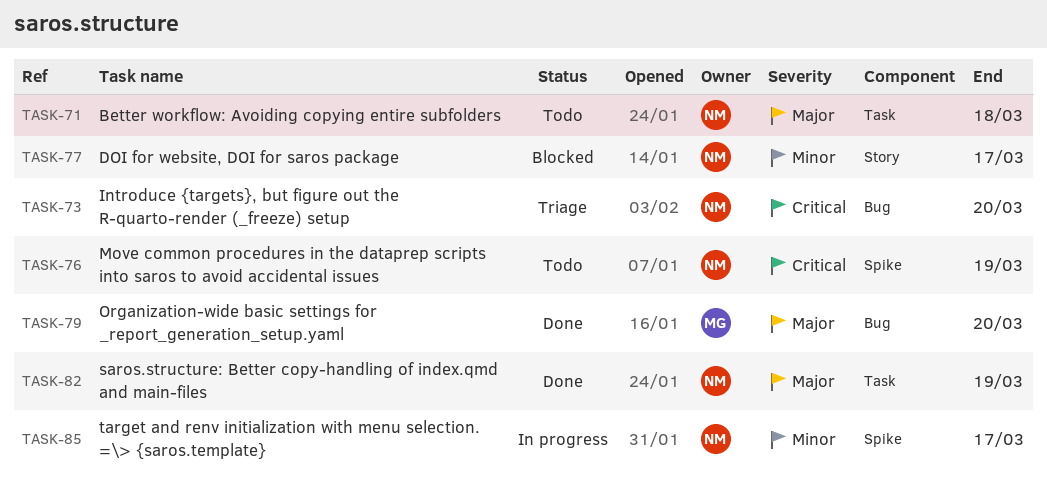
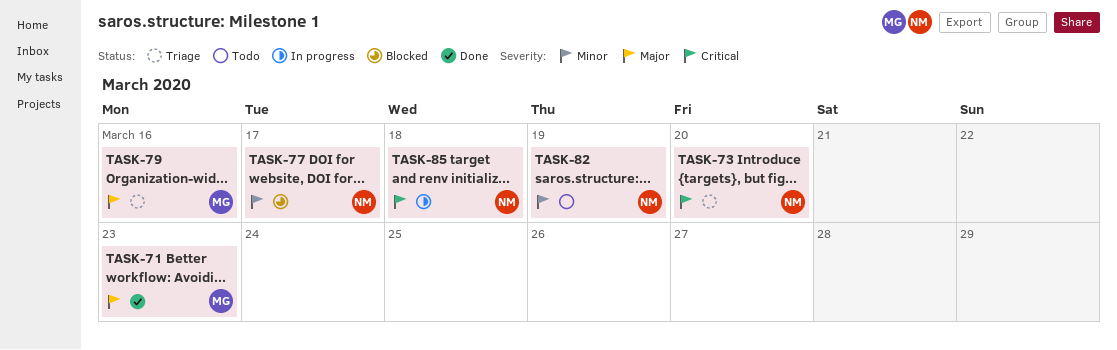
TASK-71, status: Todo -> Done
TASK-71, owner: NM -> MG
TASK-71, due: Mar 18 -> Mar 23
TASK-76: present -> none
TASK-79, status: Done -> Triage
TASK-79, due: Mar 20 -> Mar 16
TASK-82, status: Done -> Todo
TASK-82, priority: Major -> Minor
TASK-85, priority: Minor -> Critical
TASK-85, due: Mar 17 -> Mar 18

